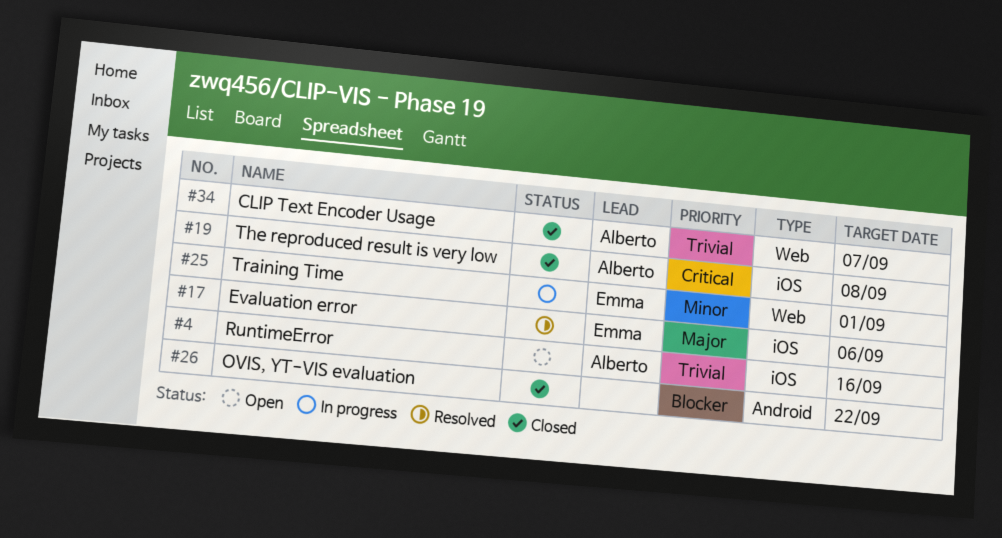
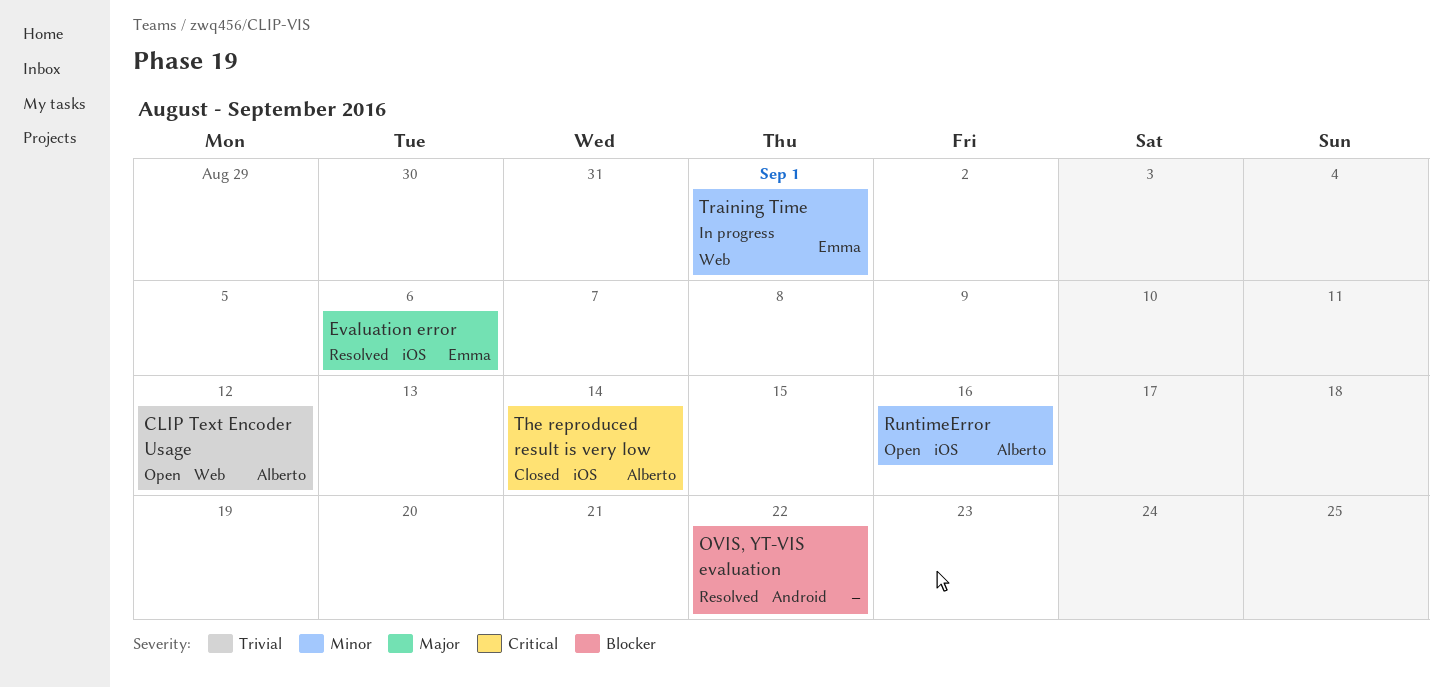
CLIP Text Encoder Usage, status: Closed -> Open
CLIP Text Encoder Usage, due: Sep 7 -> Sep 12
OVIS, YT-VIS evaluation, status: Closed -> Resolved
RuntimeError, priority: Trivial -> Minor
The reproduced result is very low, due: Sep 8 -> Sep 14

